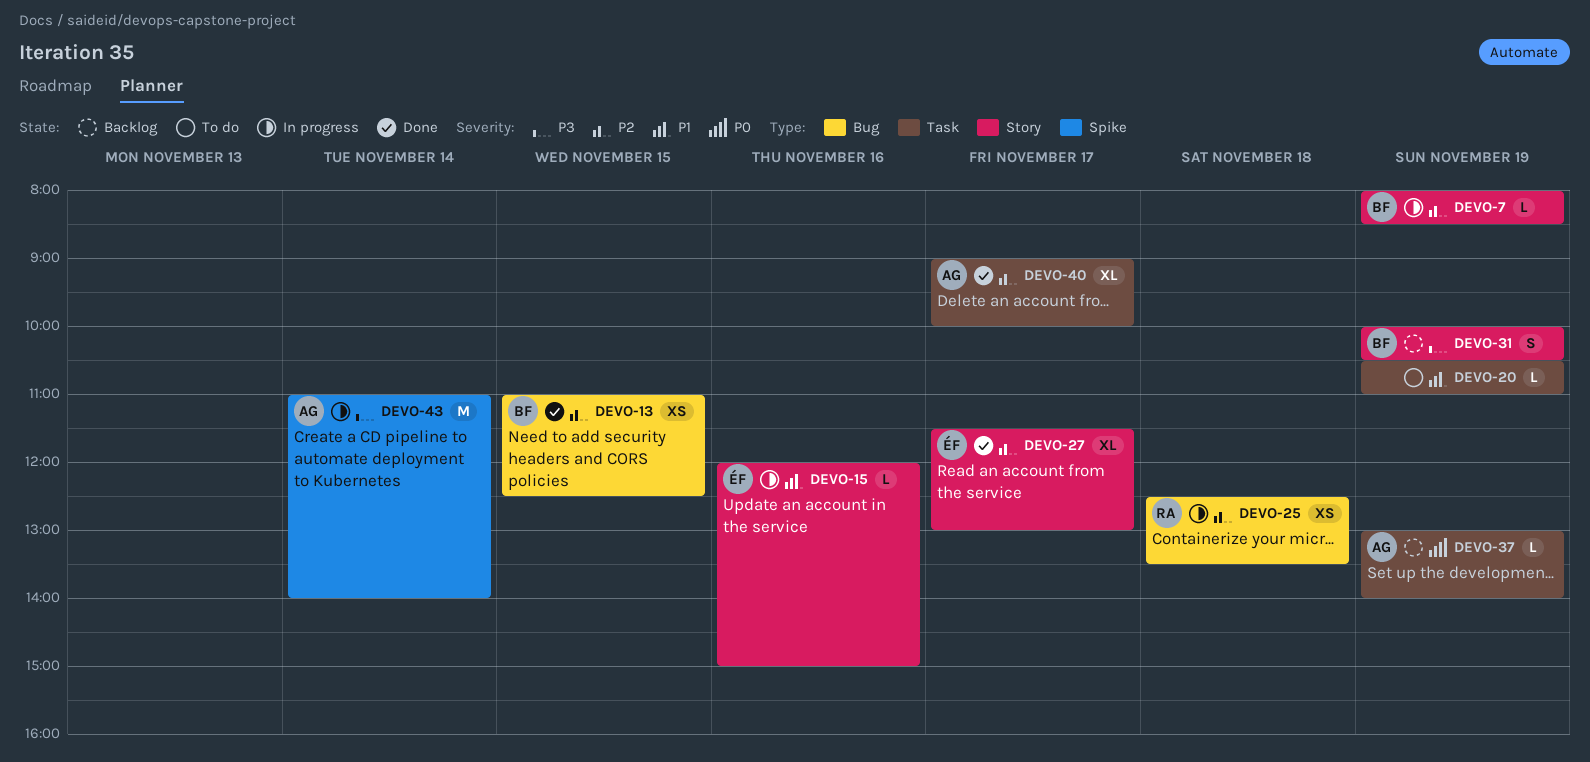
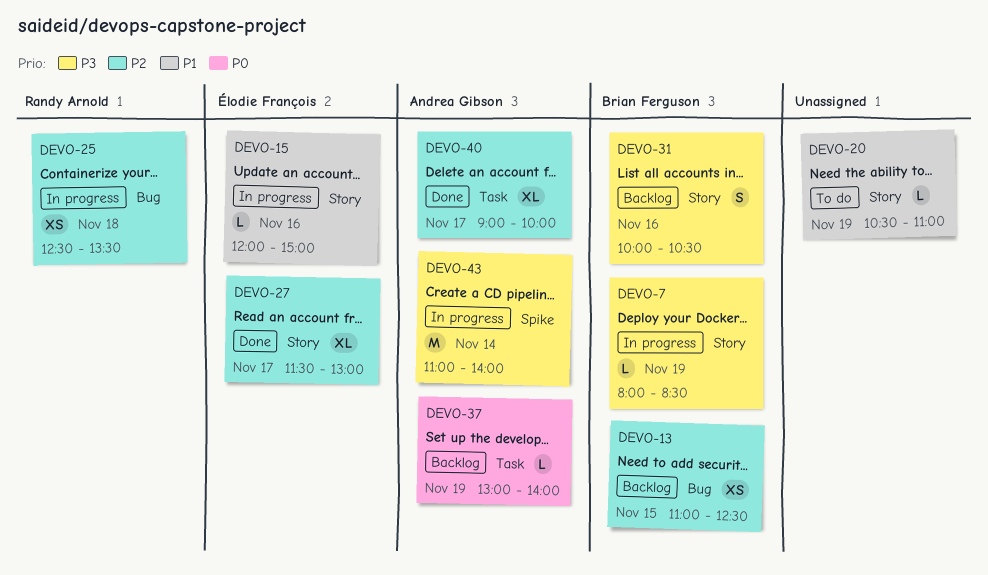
DEVO-7, priority: P2 -> P3
DEVO-13, status: Done -> Backlog
DEVO-20, label: Task -> Story
DEVO-31, day: Nov 19 -> Nov 16

